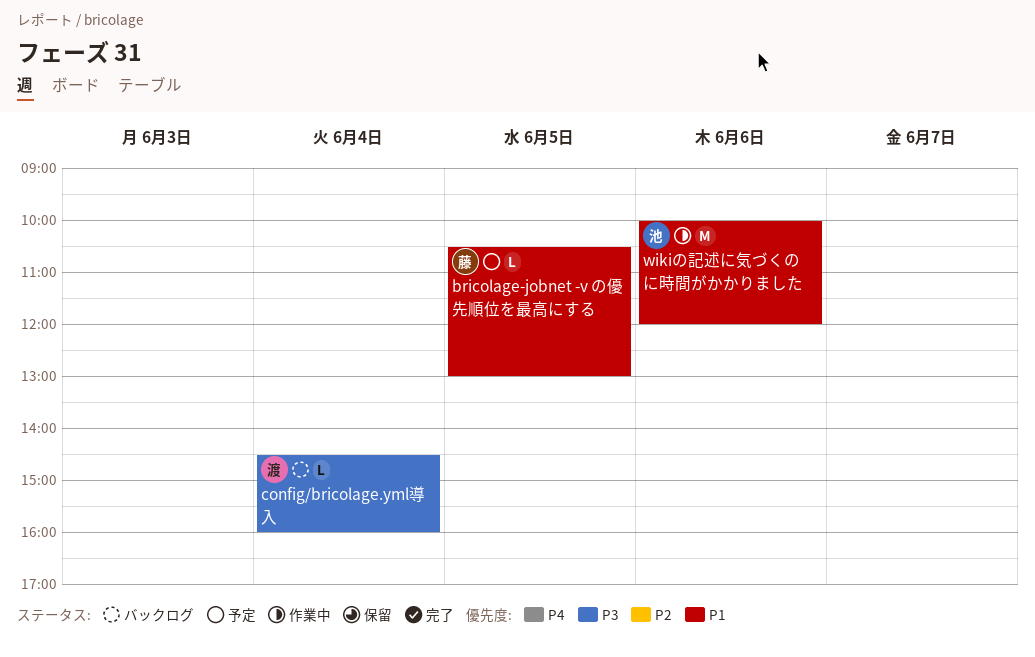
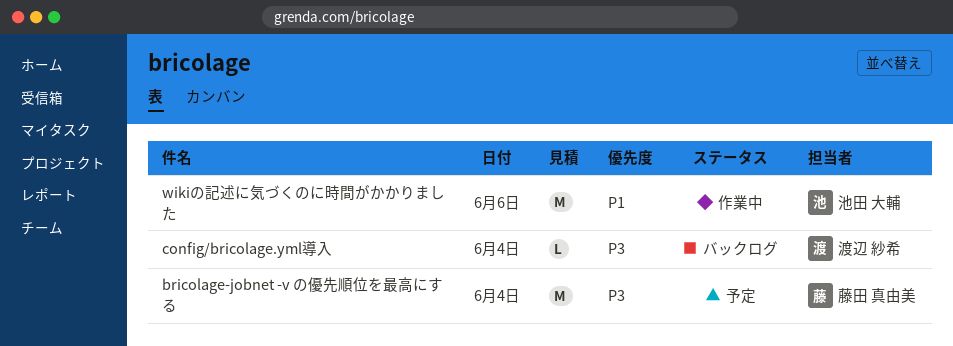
bricolage-jobnet -v の優先順位を最高にする, priority: P1 -> P3
bricolage-jobnet -v の優先順位を最高にする, estimate: L -> M
bricolage-jobnet -v の優先順位を最高にする, day: Jun 5 -> Jun 4

